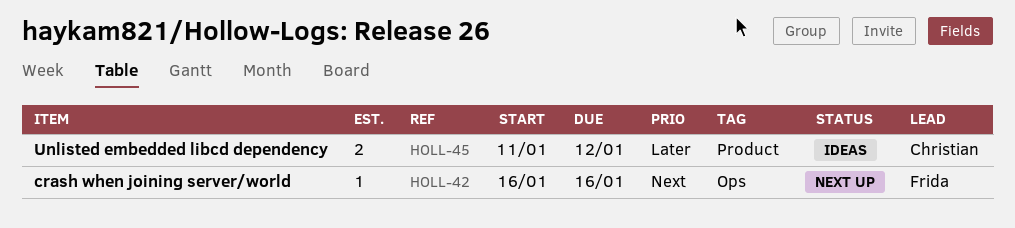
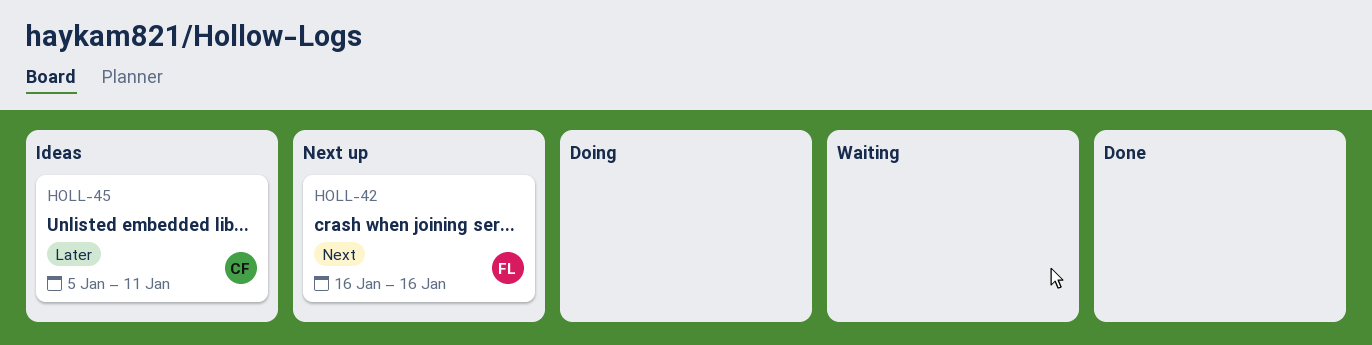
HOLL-45, start: Jan 11 -> Jan 5
HOLL-45, due: Jan 12 -> Jan 11

